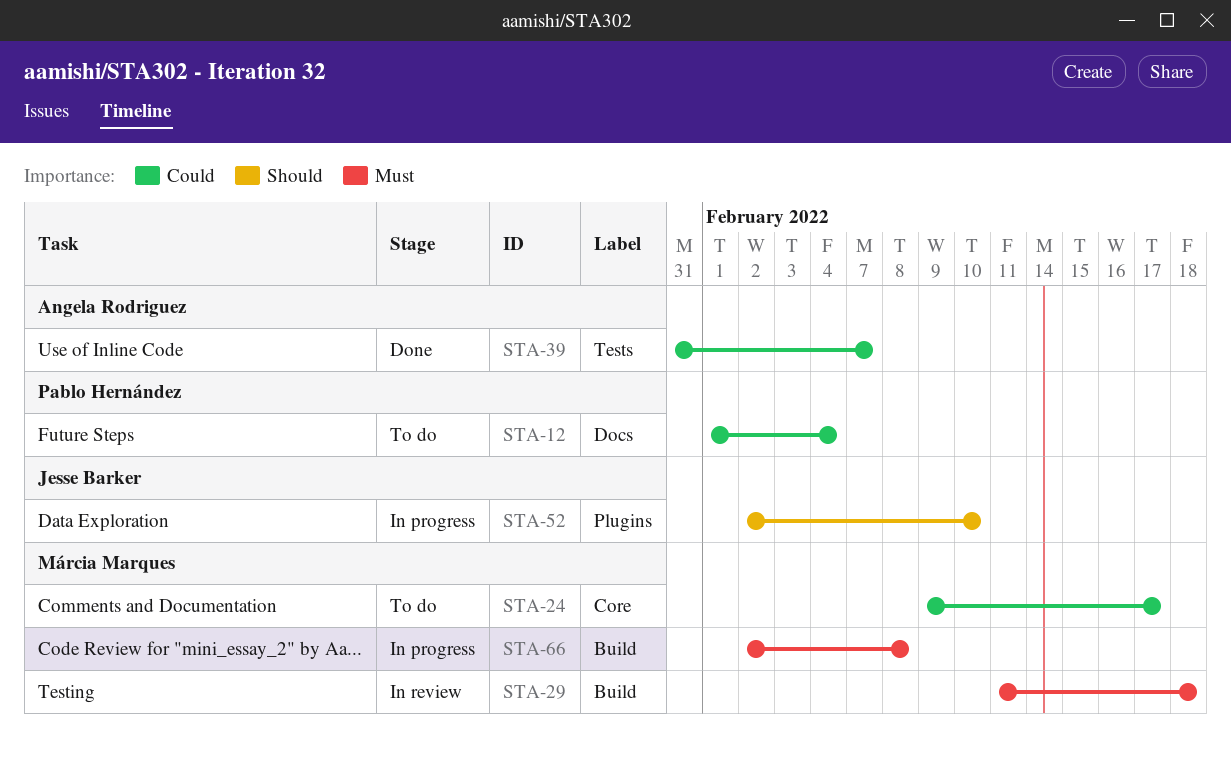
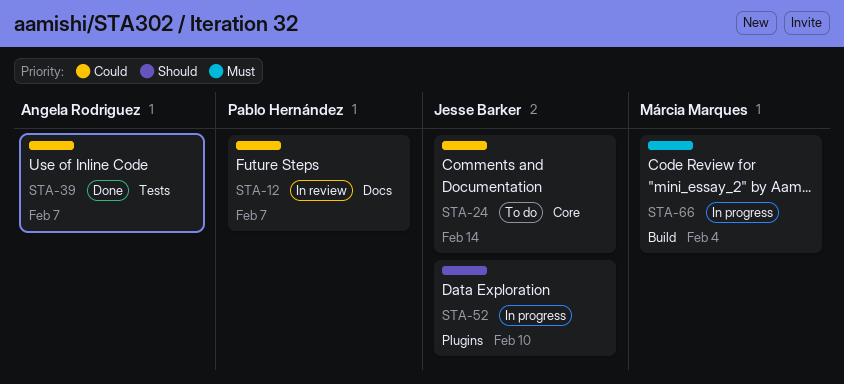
STA-12, status: To do -> In review
STA-12, due: Feb 4 -> Feb 7
STA-24, owner: Márcia Marques -> Jesse Barker
STA-24, due: Feb 17 -> Feb 14
STA-29: present -> none
STA-66, due: Feb 8 -> Feb 4

